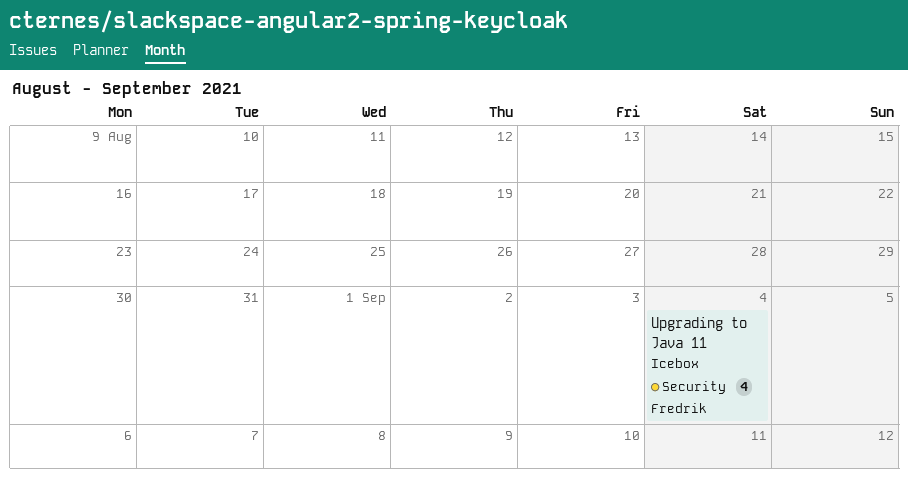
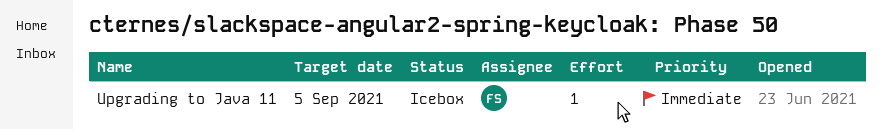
Upgrading to Java 11, estimate: 4 -> 1
Upgrading to Java 11, due: Sep 4 -> Sep 5

